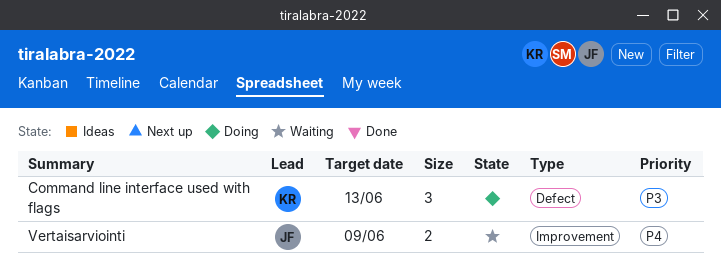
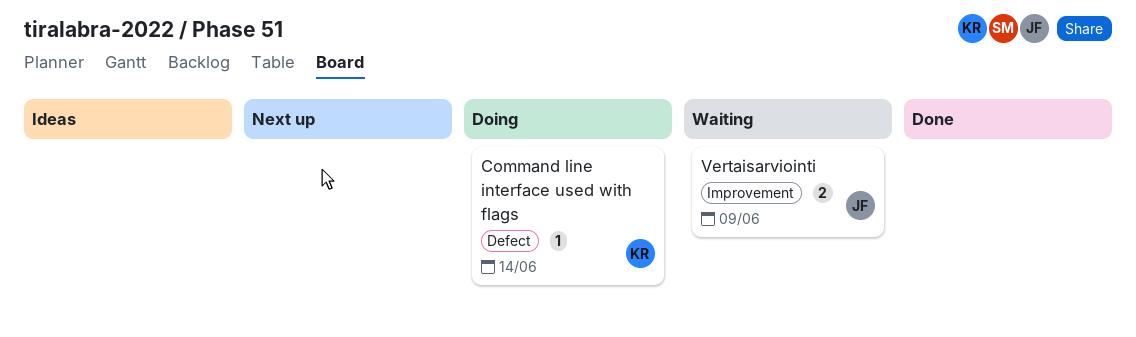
Command line interface used with flags, estimate: 3 -> 1
Command line interface used with flags, due: Jun 13 -> Jun 14

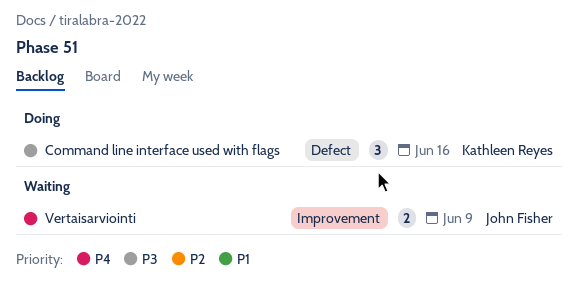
Command line interface used with flags, estimate: 1 -> 3
Command line interface used with flags, due: Jun 14 -> Jun 16

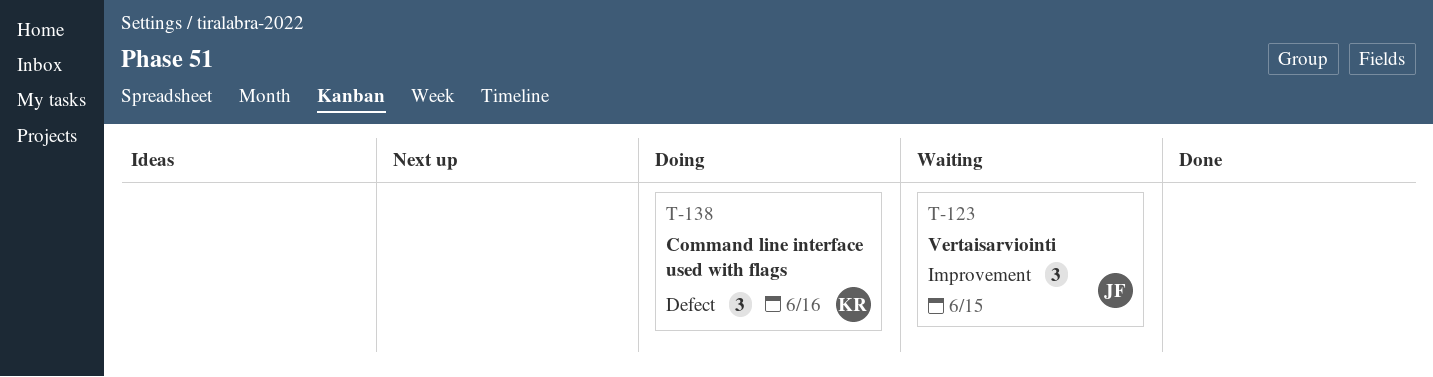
Vertaisarviointi, estimate: 2 -> 3
Vertaisarviointi, due: Jun 9 -> Jun 15

